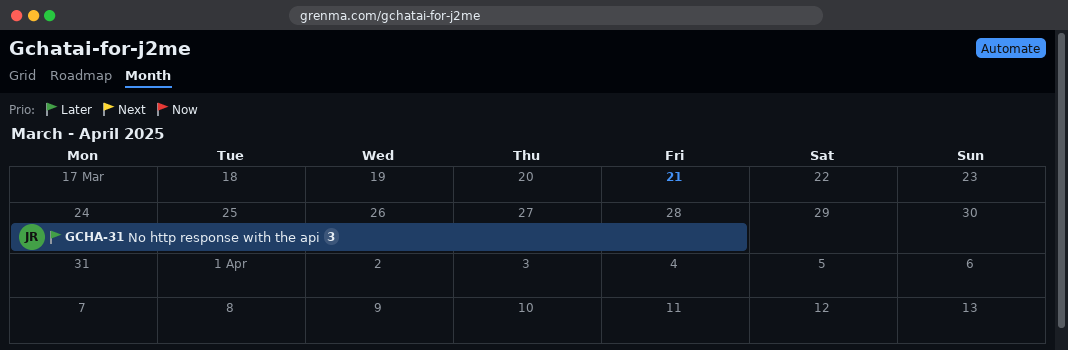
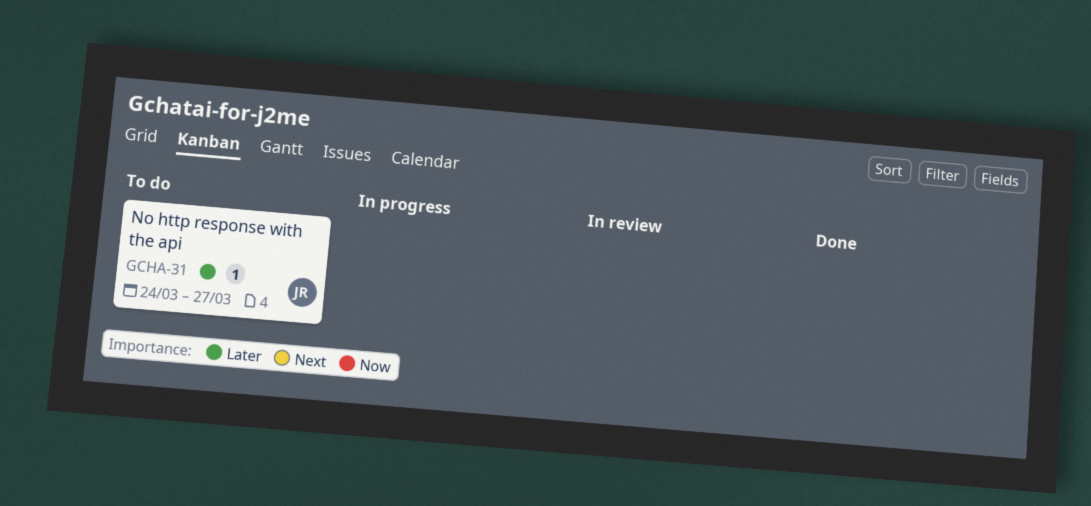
GCHA-31, estimate: 3 -> 1
GCHA-31, due: Mar 28 -> Mar 27

